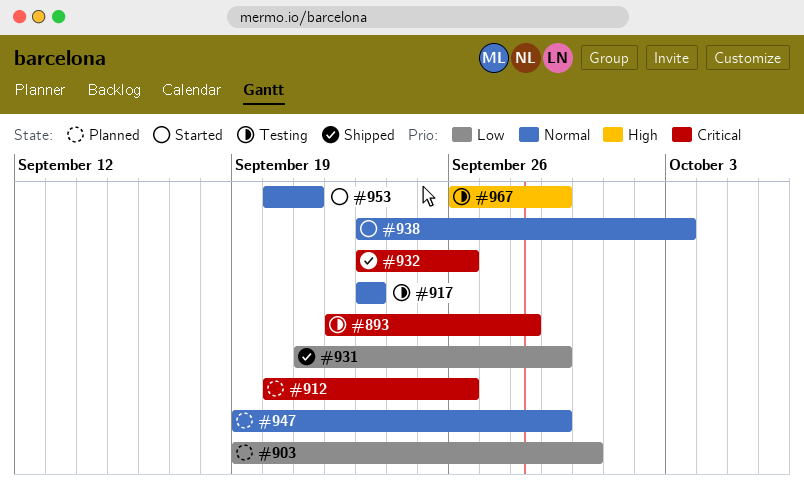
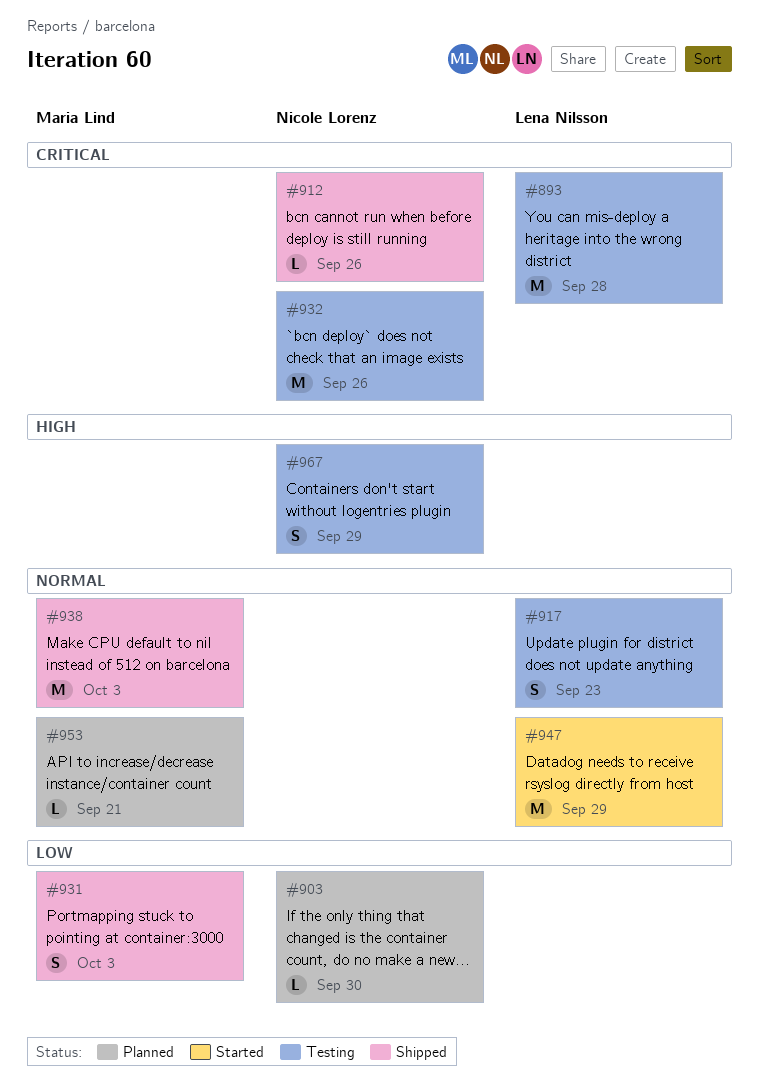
#912, status: Planned -> Shipped
#931, due: Sep 29 -> Oct 3
#932, status: Shipped -> Testing
#938, status: Started -> Shipped
#947, status: Planned -> Started
#953, status: Started -> Planned

